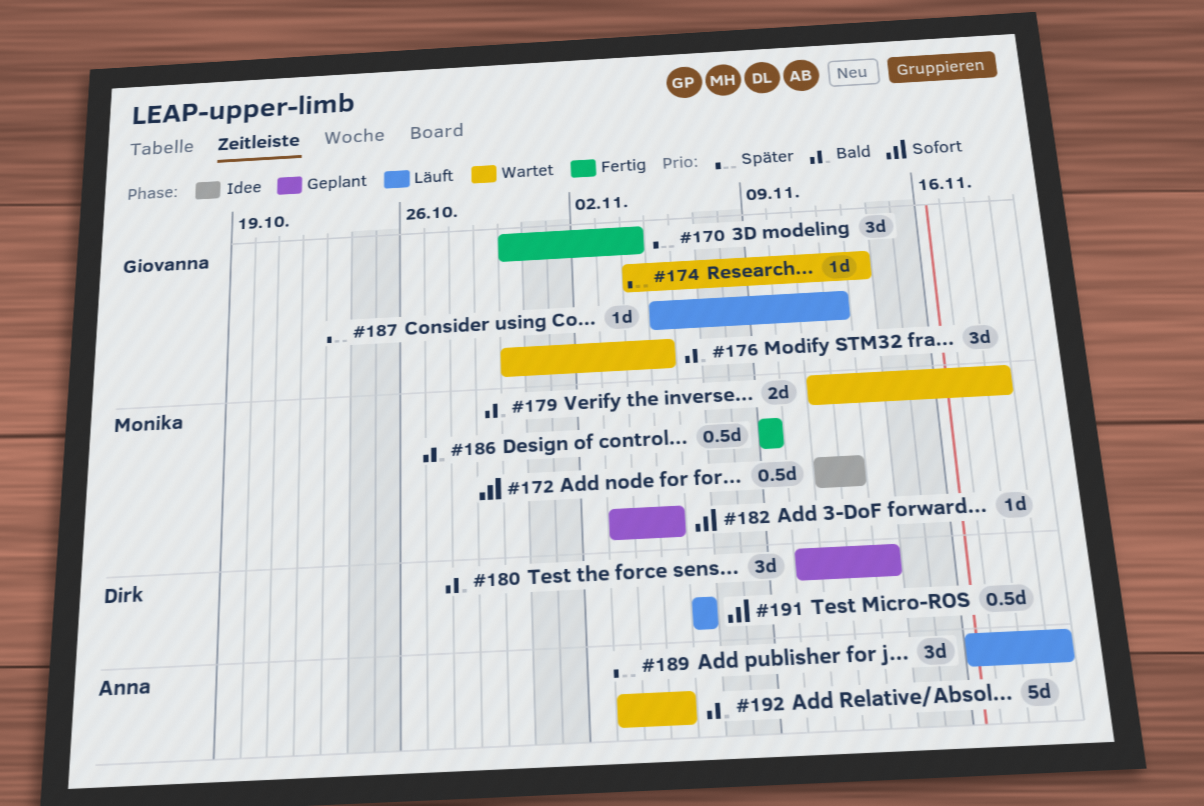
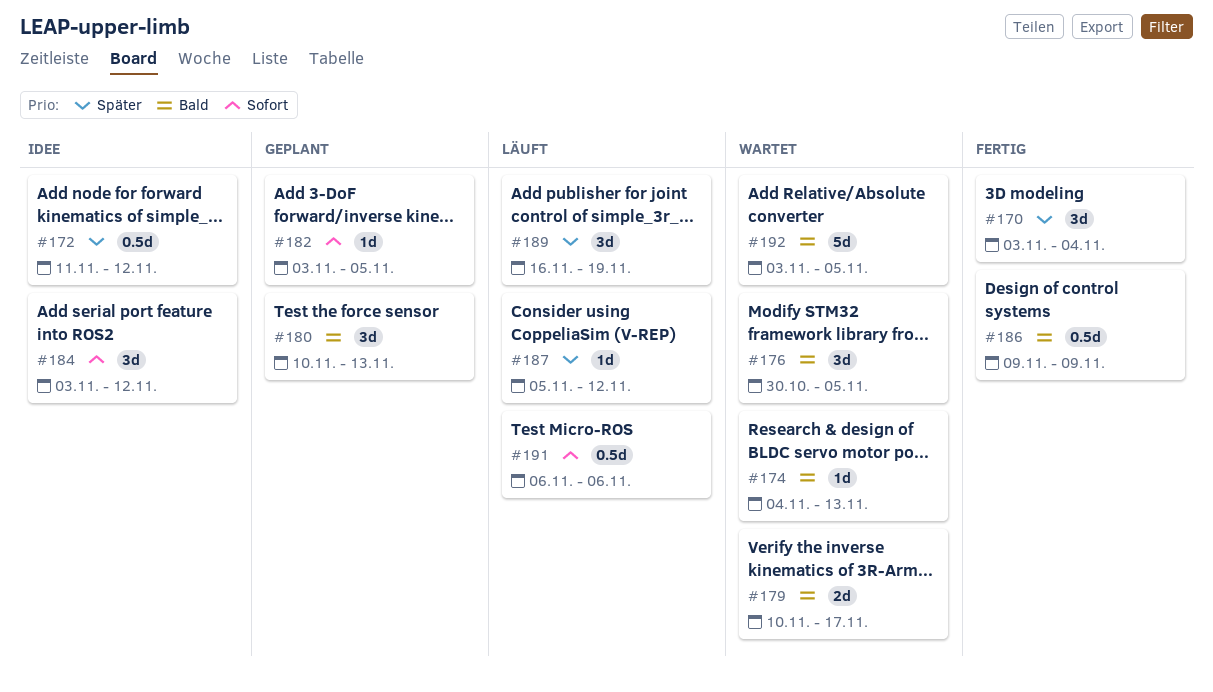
#170, start: Oct 30 -> Nov 3
#172, priority: Sofort -> Später
#174, priority: Später -> Bald
#179, start: Nov 11 -> Nov 10
#179, due: Nov 18 -> Nov 17
#184: none -> present

